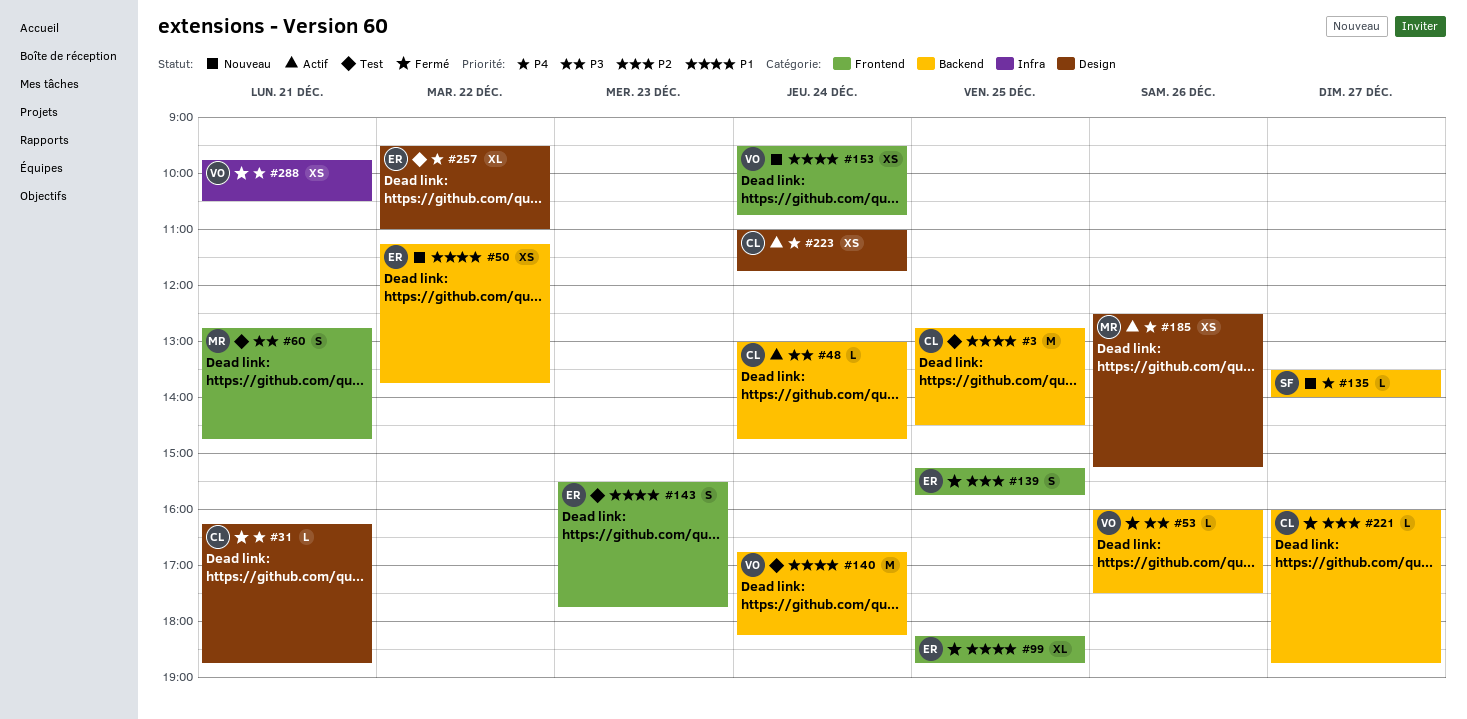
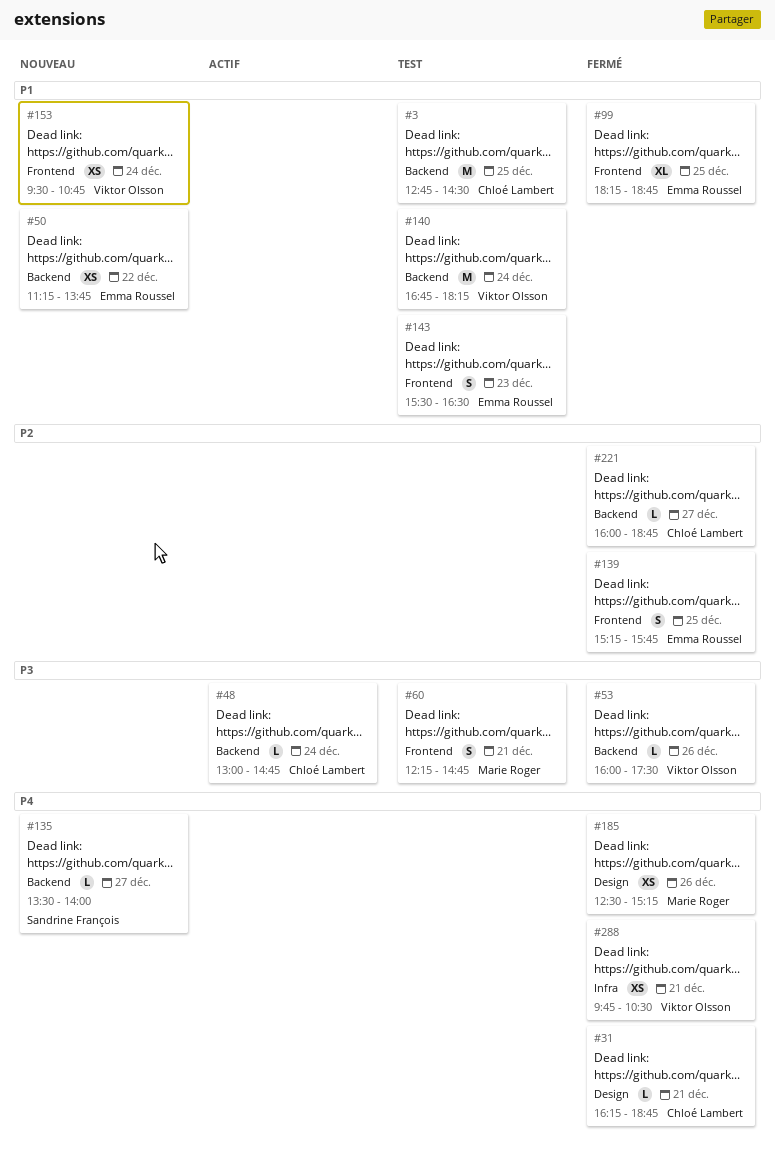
#60, begins: 12:45 -> 12:15
#143, ends: 17:45 -> 16:30
#185, status: Actif -> Fermé
#223: present -> none
#257: present -> none

